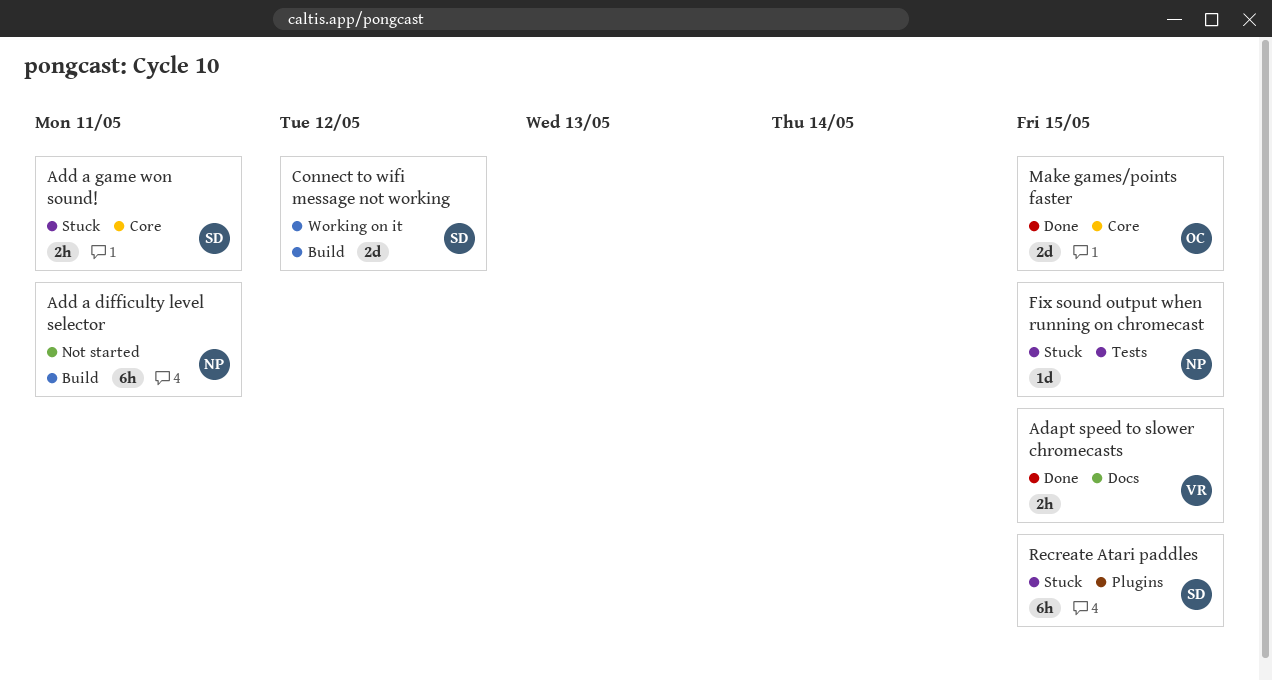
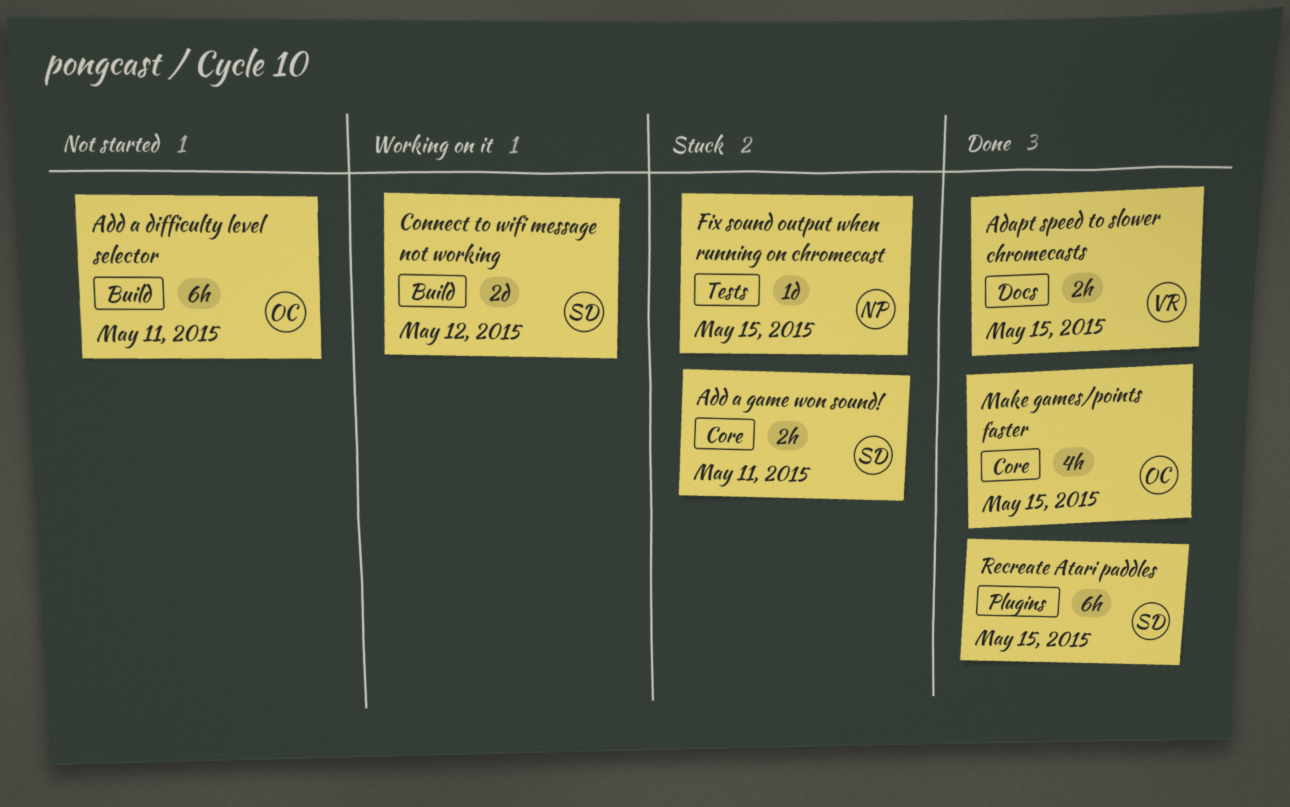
Add a difficulty level selector, owner: NP -> OC
Make games/points faster, estimate: 2d -> 4h
Recreate Atari paddles, status: Stuck -> Done

